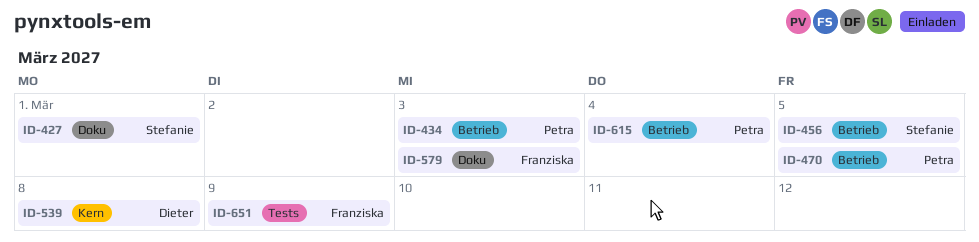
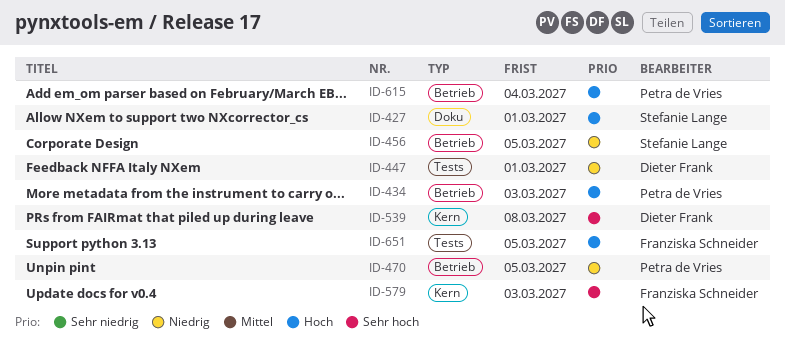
ID-447: none -> present
ID-579, label: Doku -> Kern
ID-651, due: Mar 9 -> Mar 5

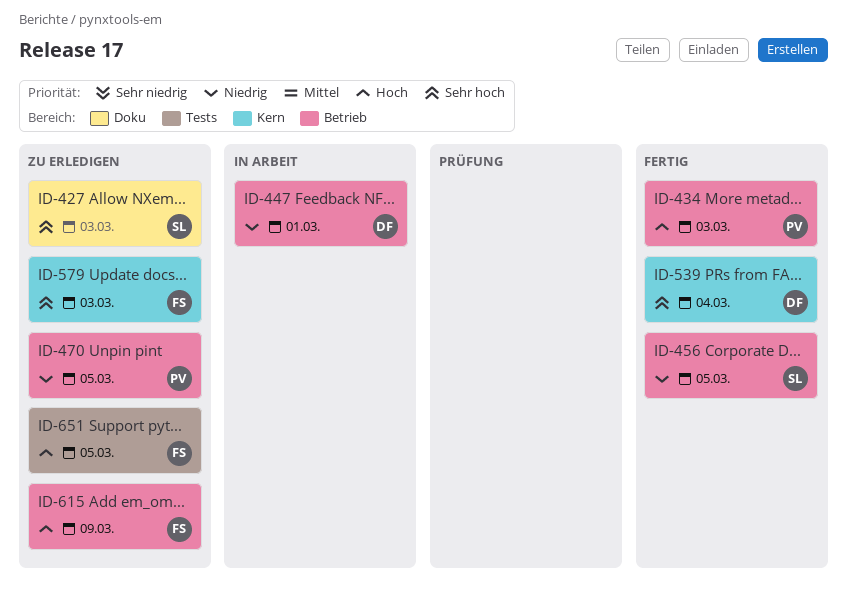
ID-427, priority: Hoch -> Sehr hoch
ID-427, due: Mar 1 -> Mar 3
ID-447, label: Tests -> Betrieb
ID-539, due: Mar 8 -> Mar 4
ID-615, owner: Petra de Vries -> Franziska Schneider
ID-615, due: Mar 4 -> Mar 9

